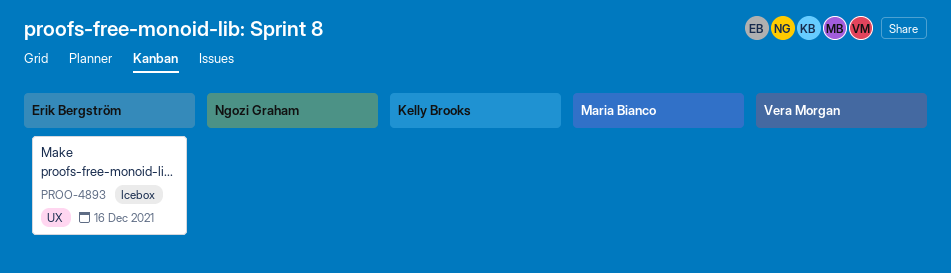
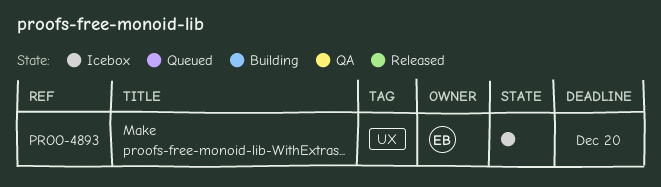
PROO-4893, due: Dec 16 -> Dec 20

